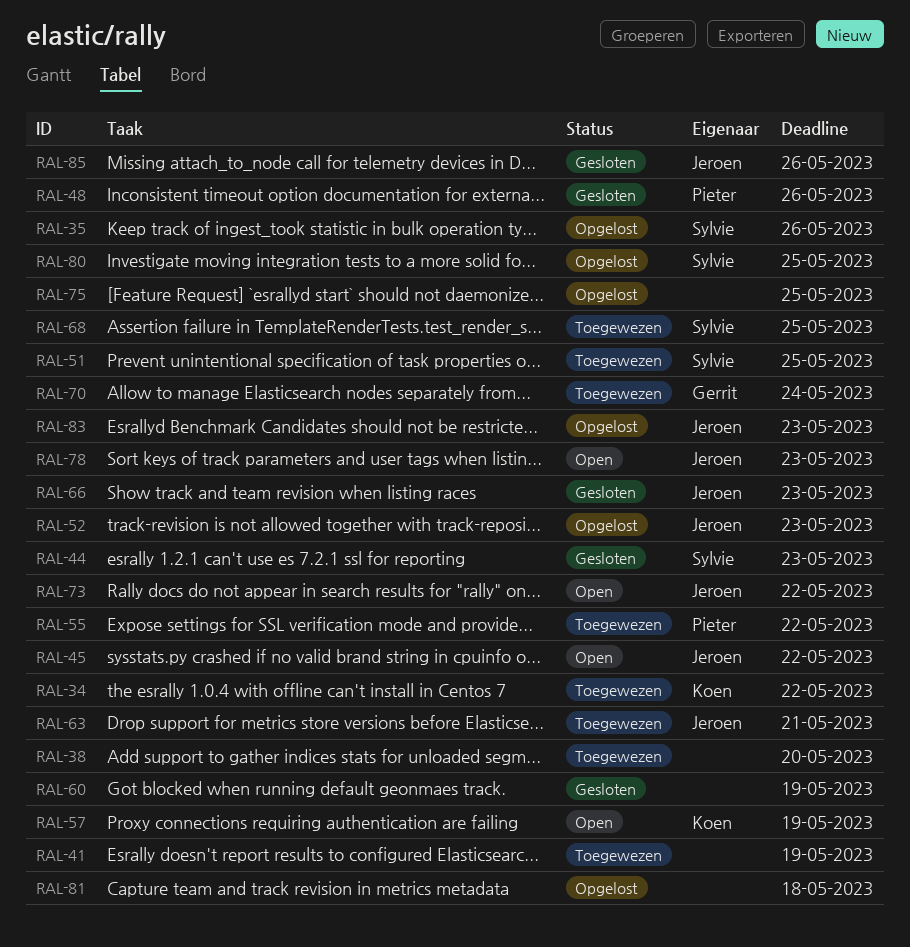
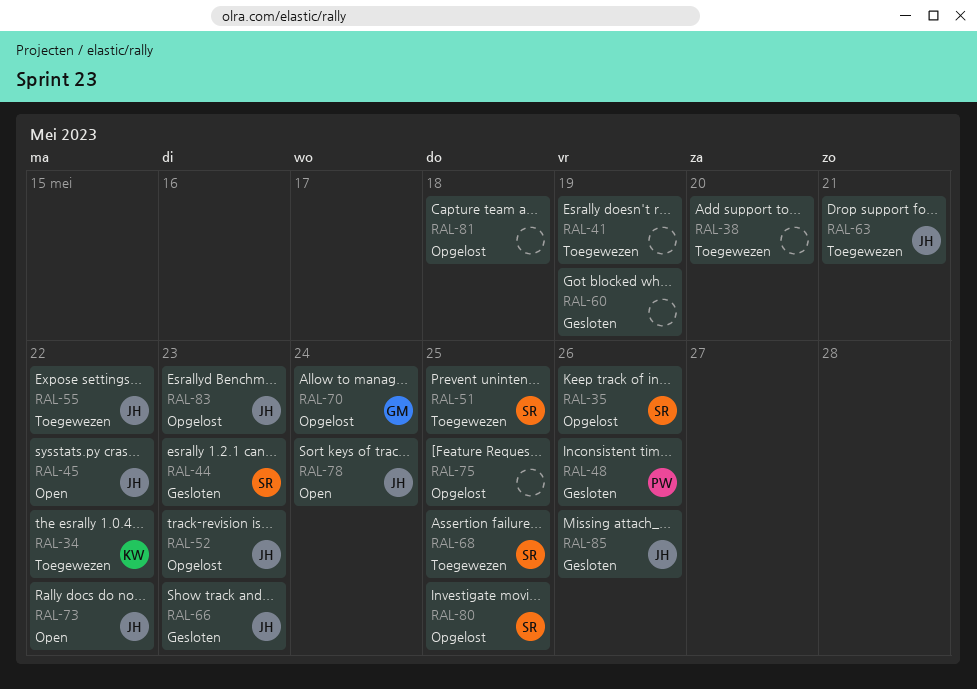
RAL-55, owner: Pieter -> Jeroen
RAL-57: present -> none
RAL-70, status: Toegewezen -> Opgelost
RAL-78, due: May 23 -> May 24

